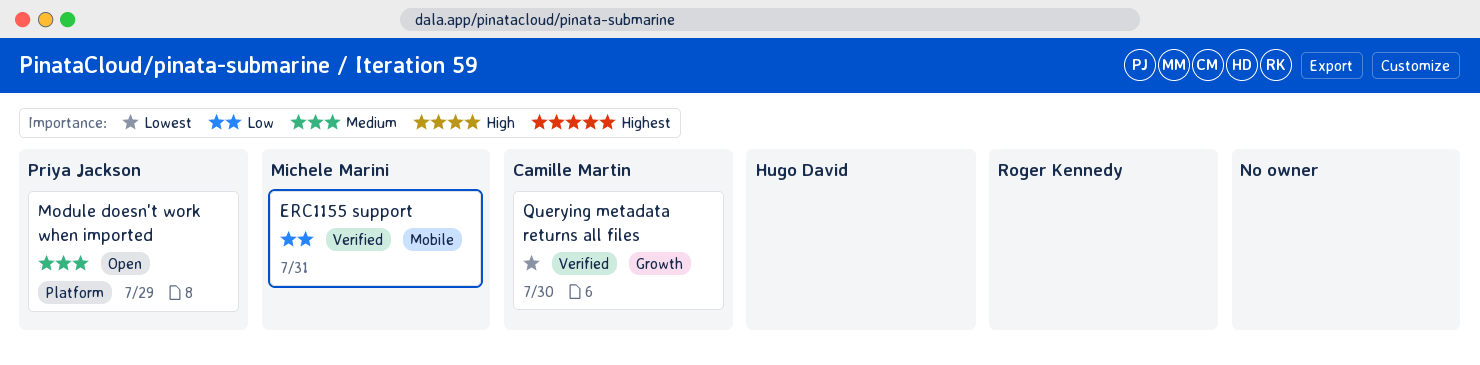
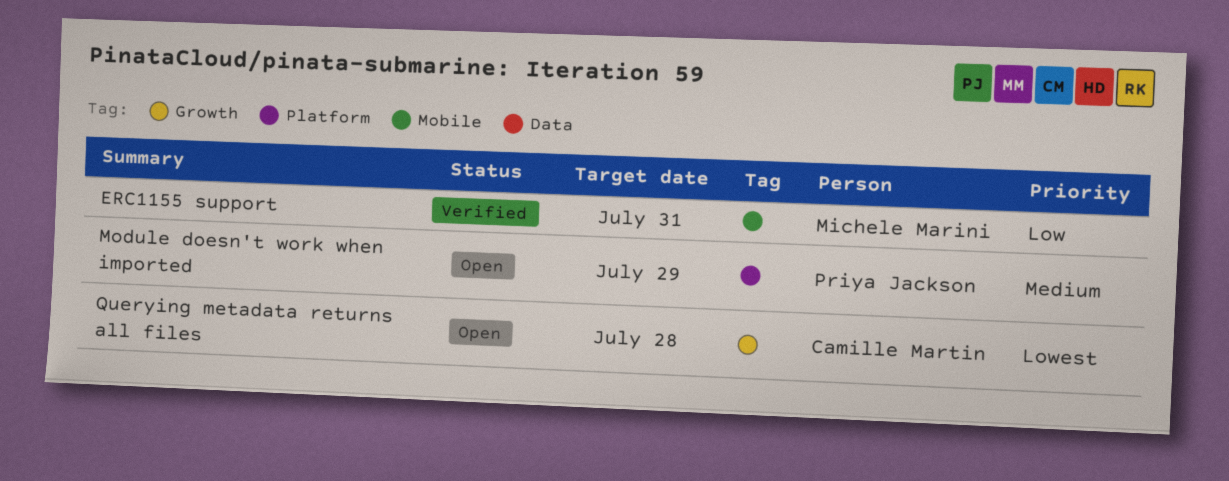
Querying metadata returns all files, status: Verified -> Open
Querying metadata returns all files, due: Jul 30 -> Jul 28

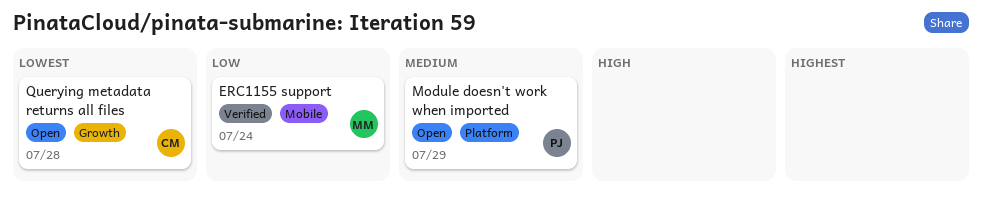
ERC1155 support, due: Jul 31 -> Jul 24

